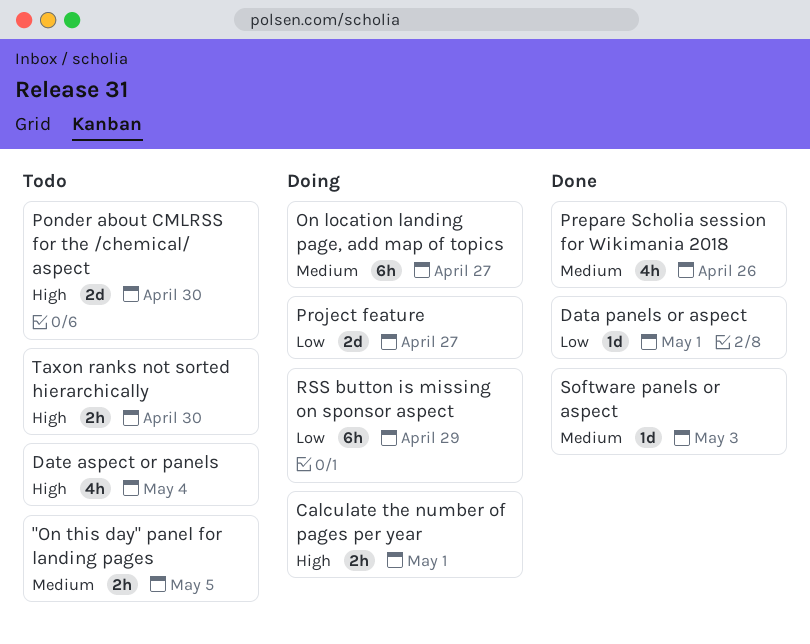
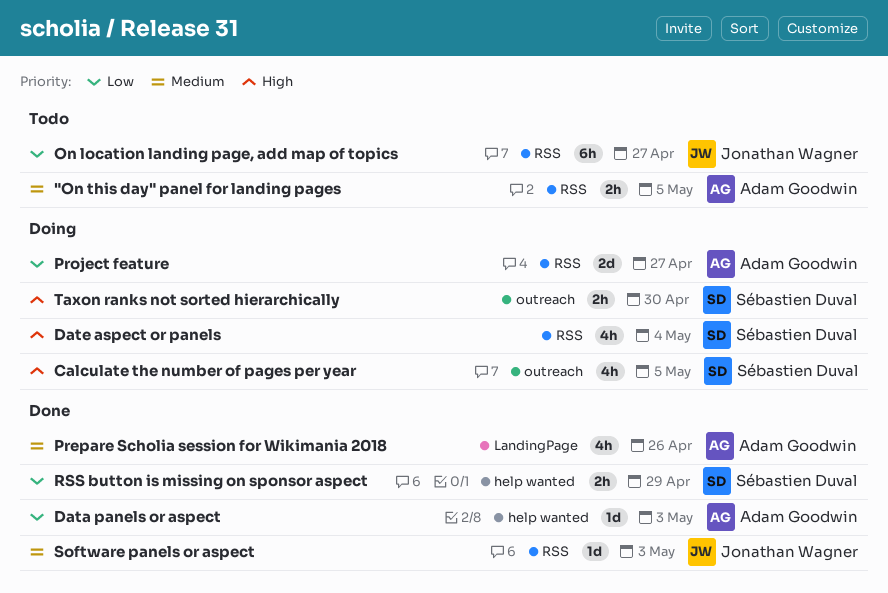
Calculate the number of pages per year, estimate: 2h -> 4h
Calculate the number of pages per year, due: May 1 -> May 5
Data panels or aspect, due: May 1 -> May 3
Date aspect or panels, status: Todo -> Doing
On location landing page, add map of topics, status: Doing -> Todo
On location landing page, add map of topics, priority: Medium -> Low
Ponder about CMLRSS for the /chemical/ aspect: present -> none
RSS button is missing on sponsor aspect, status: Doing -> Done
RSS button is missing on sponsor aspect, estimate: 6h -> 2h
Taxon ranks not sorted hierarchically, status: Todo -> Doing

